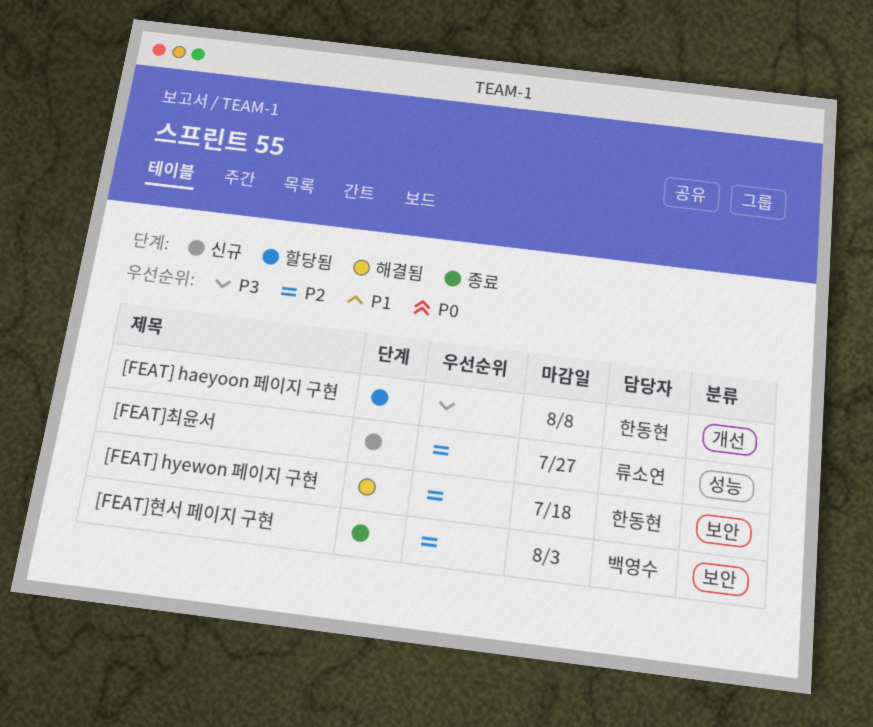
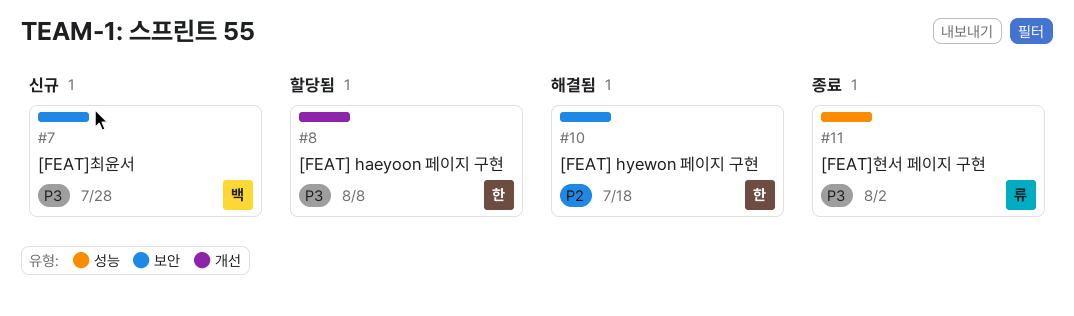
[FEAT]최윤서, owner: 류소연 -> 백영수
[FEAT]최윤서, priority: P2 -> P3
[FEAT]최윤서, label: 성능 -> 보안
[FEAT]최윤서, due: Jul 27 -> Jul 28
[FEAT]현서 페이지 구현, owner: 백영수 -> 류소연
[FEAT]현서 페이지 구현, priority: P2 -> P3
[FEAT]현서 페이지 구현, label: 보안 -> 성능
[FEAT]현서 페이지 구현, due: Aug 3 -> Aug 2

